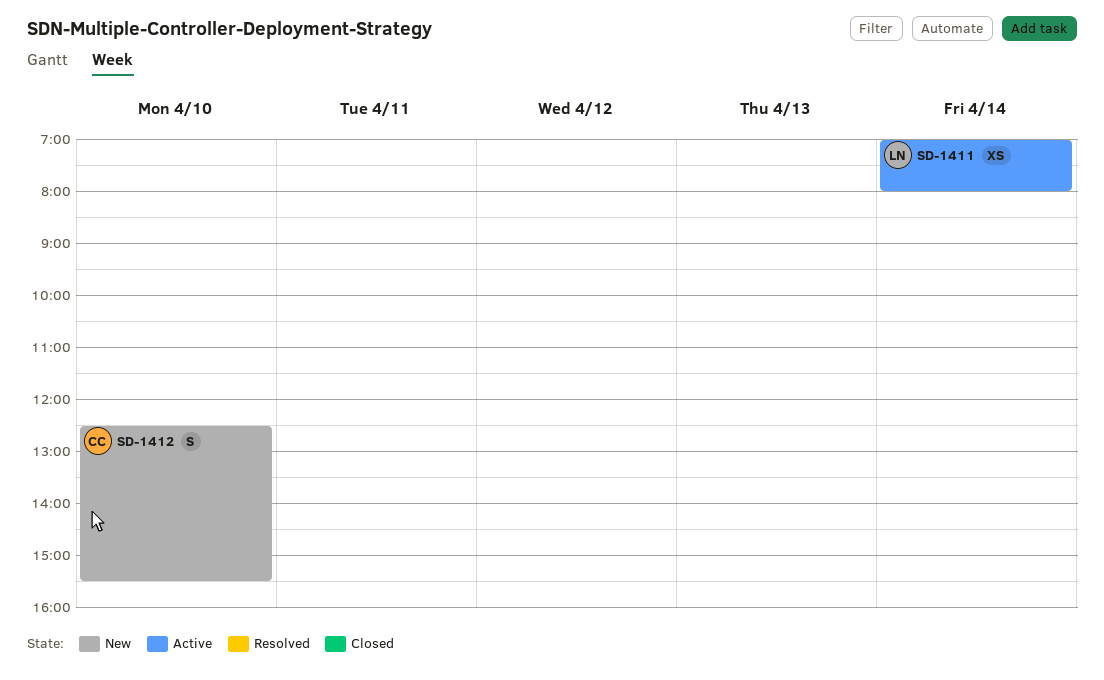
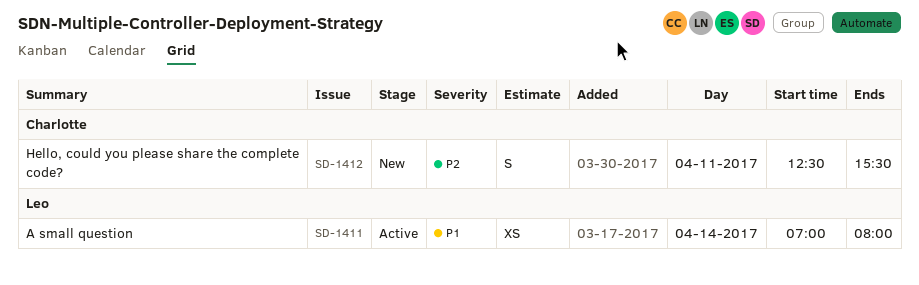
SD-1412, day: Apr 10 -> Apr 11

